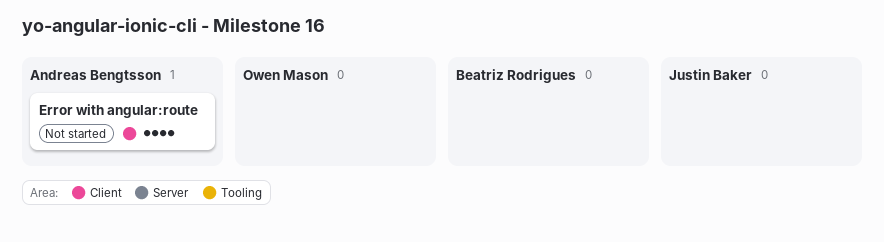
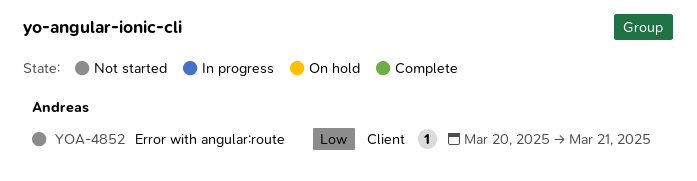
Error with angular:route, estimate: 4 -> 1

